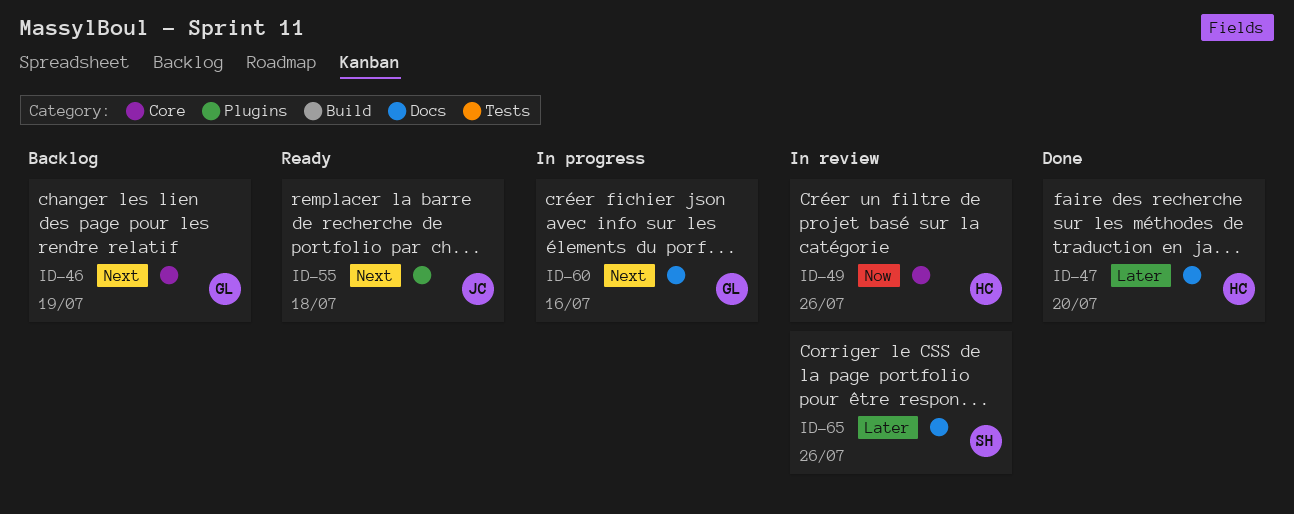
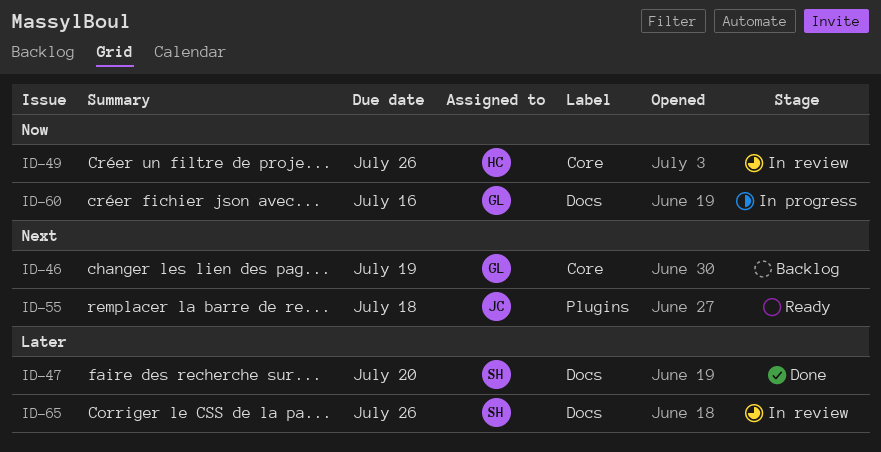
ID-47, owner: HC -> SH
ID-60, priority: Next -> Now

